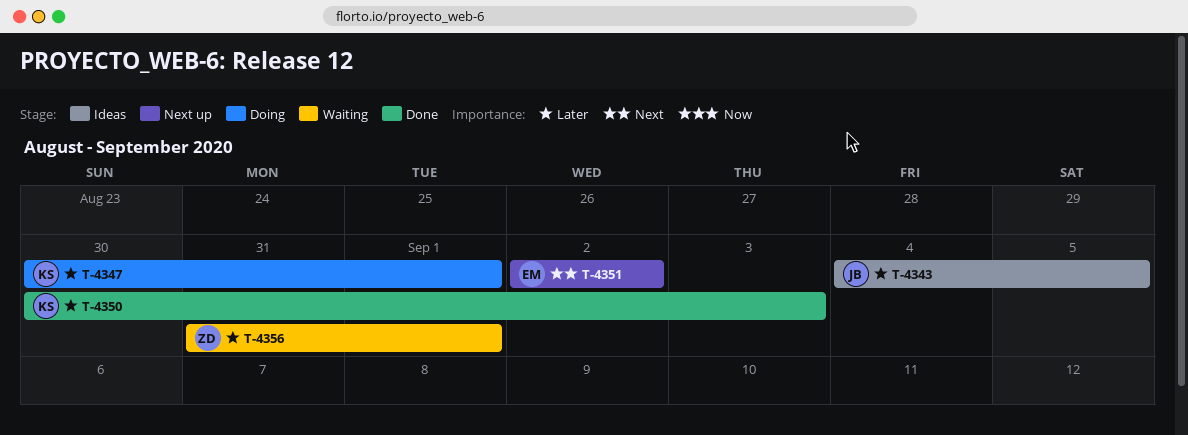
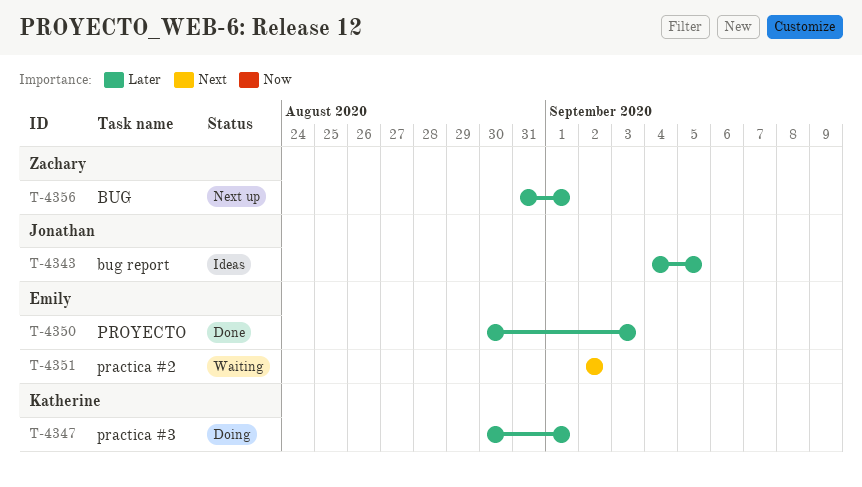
T-4350, owner: Katherine -> Emily
T-4351, status: Next up -> Waiting
T-4356, status: Waiting -> Next up

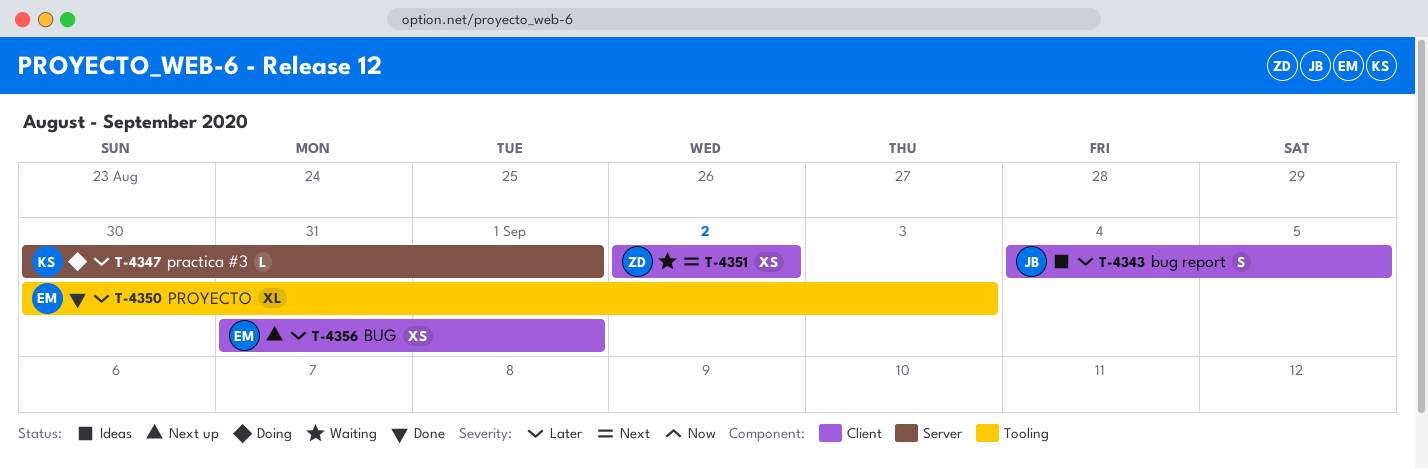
T-4351, owner: Emily -> Zachary
T-4356, owner: Zachary -> Emily

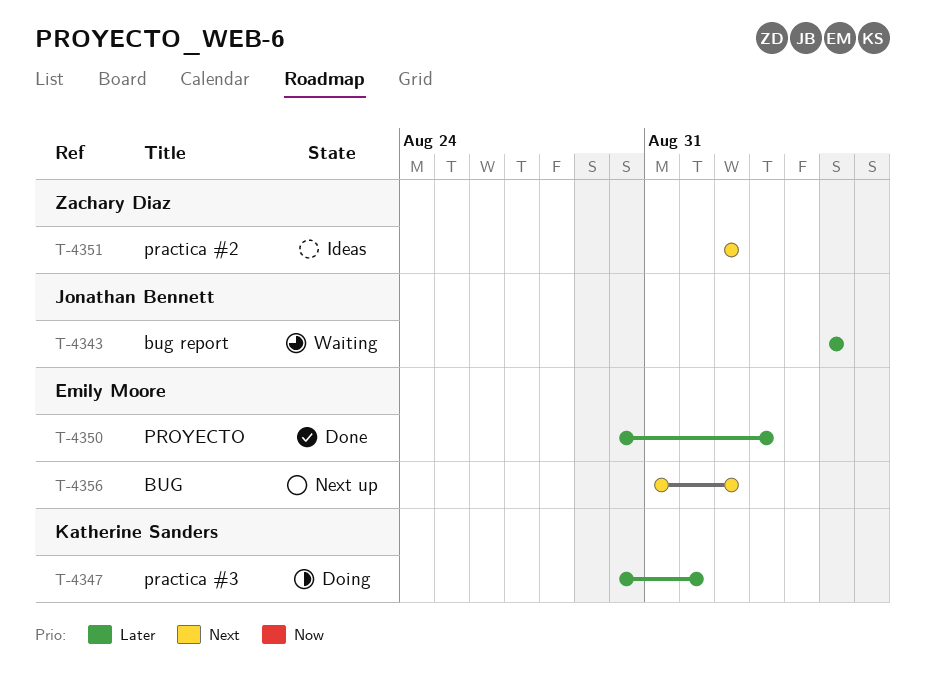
T-4343, status: Ideas -> Waiting
T-4343, start: Sep 4 -> Sep 5
T-4351, status: Waiting -> Ideas
T-4356, priority: Later -> Next
T-4356, due: Sep 1 -> Sep 2

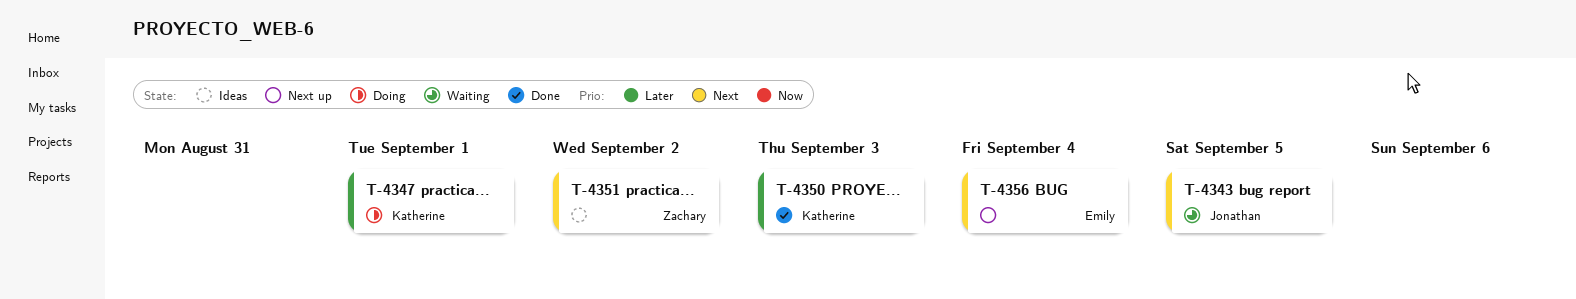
T-4343, priority: Later -> Next
T-4350, owner: Emily Moore -> Katherine Sanders
T-4356, due: Sep 2 -> Sep 4

